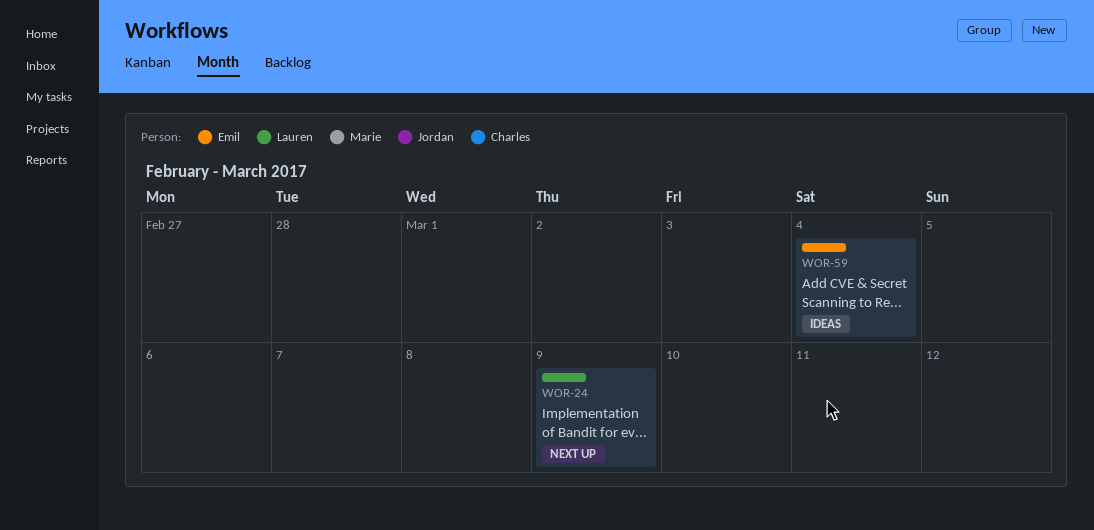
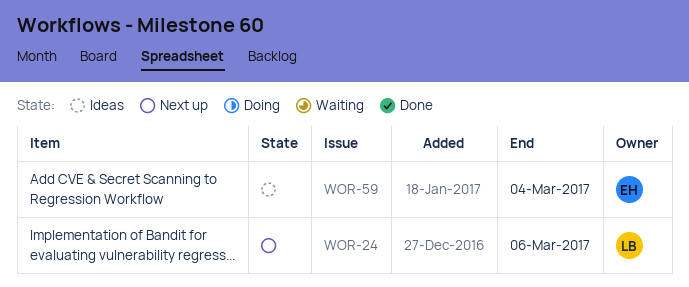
WOR-24, due: Mar 9 -> Mar 6

